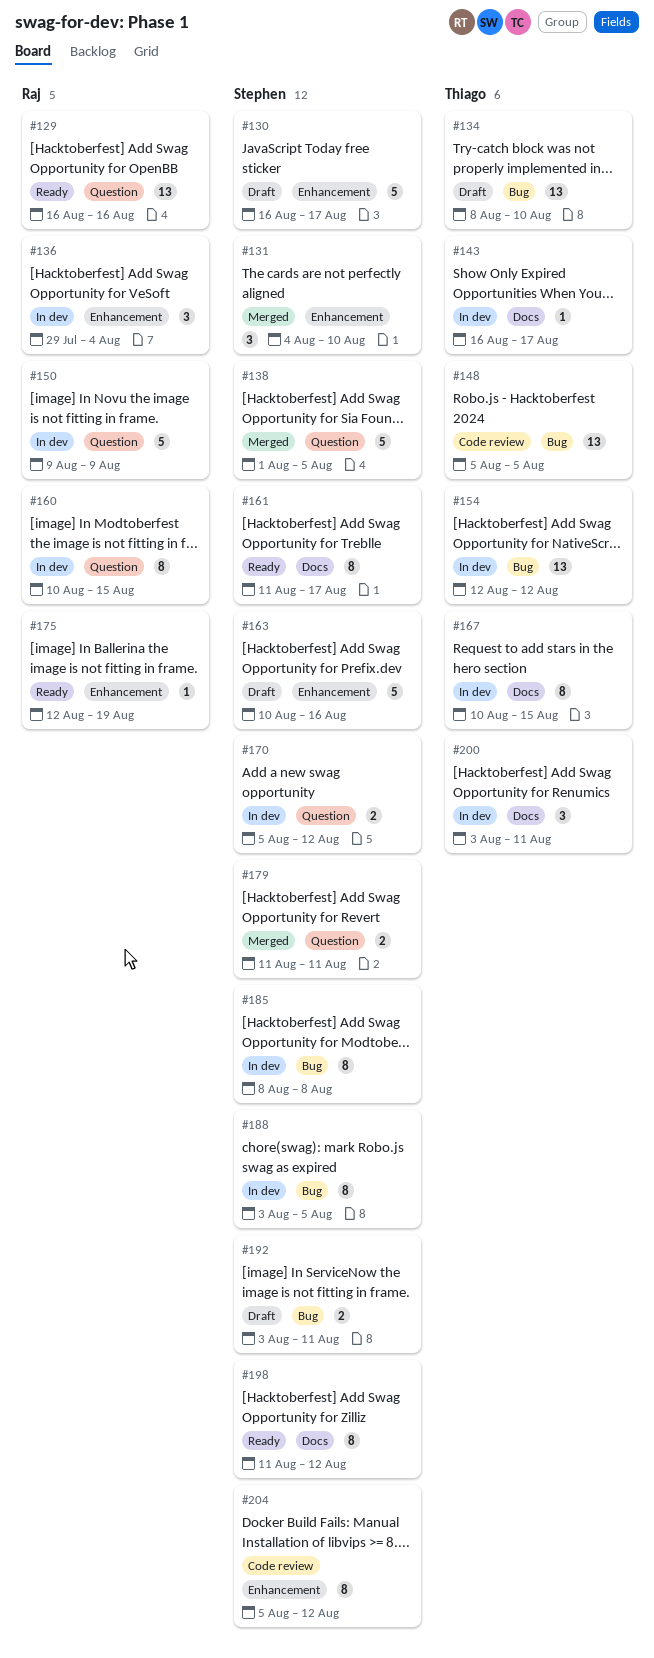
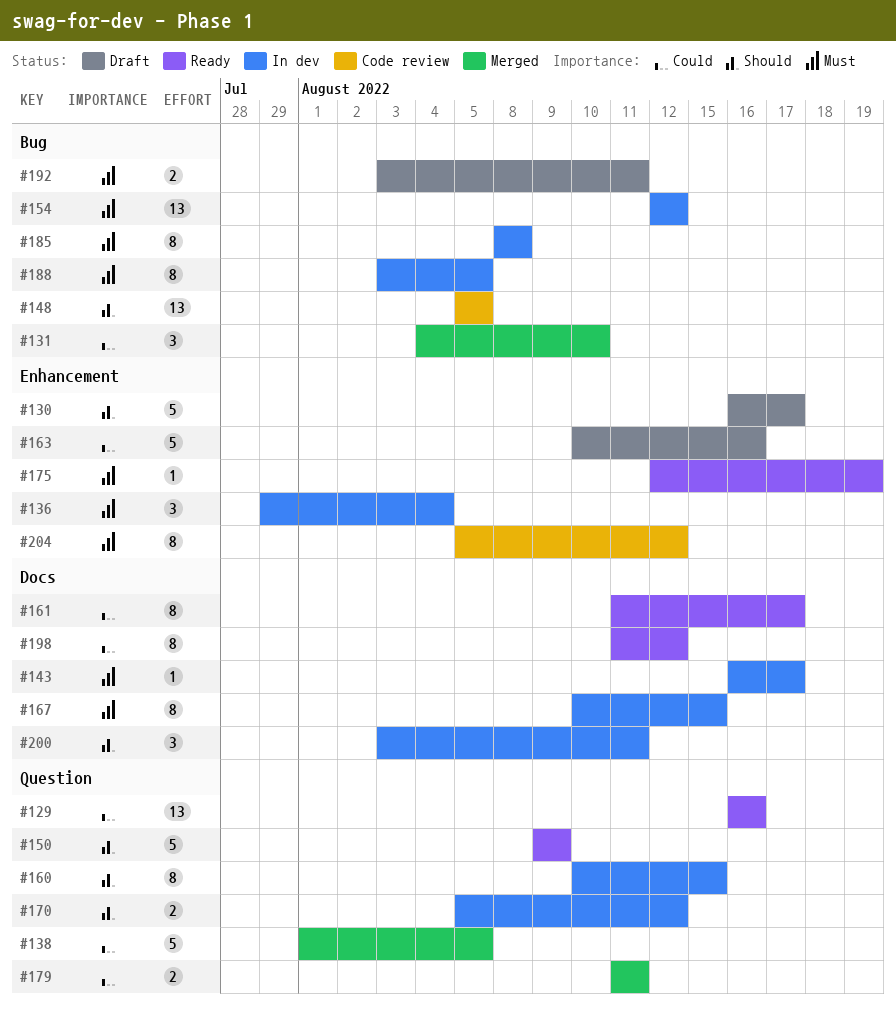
#131, label: Enhancement -> Bug
#134: present -> none
#150, status: In dev -> Ready

